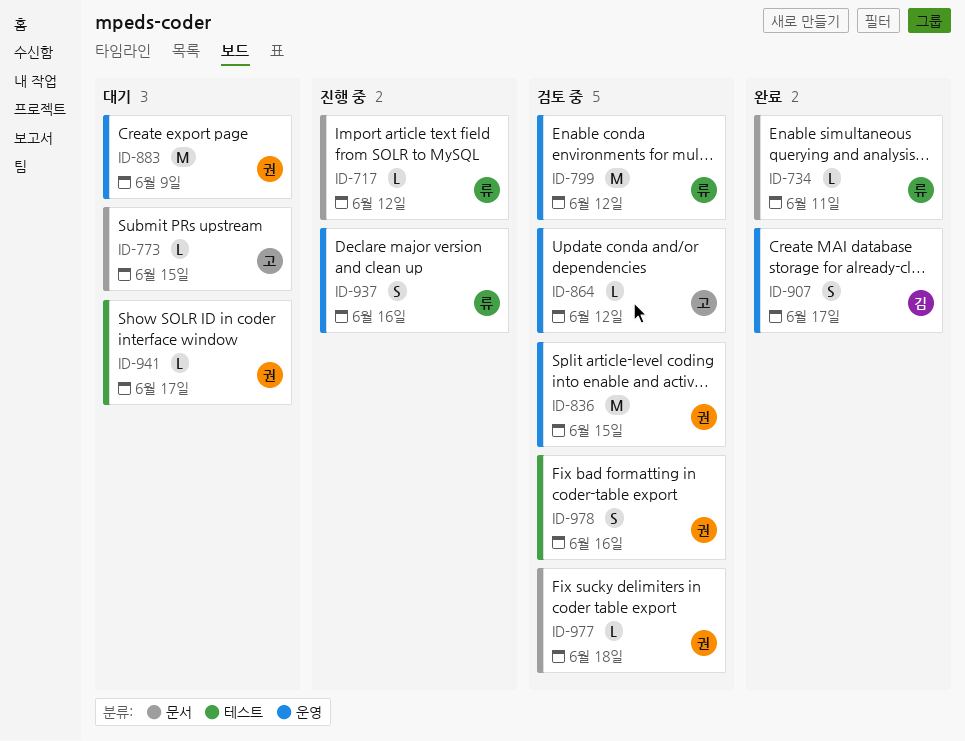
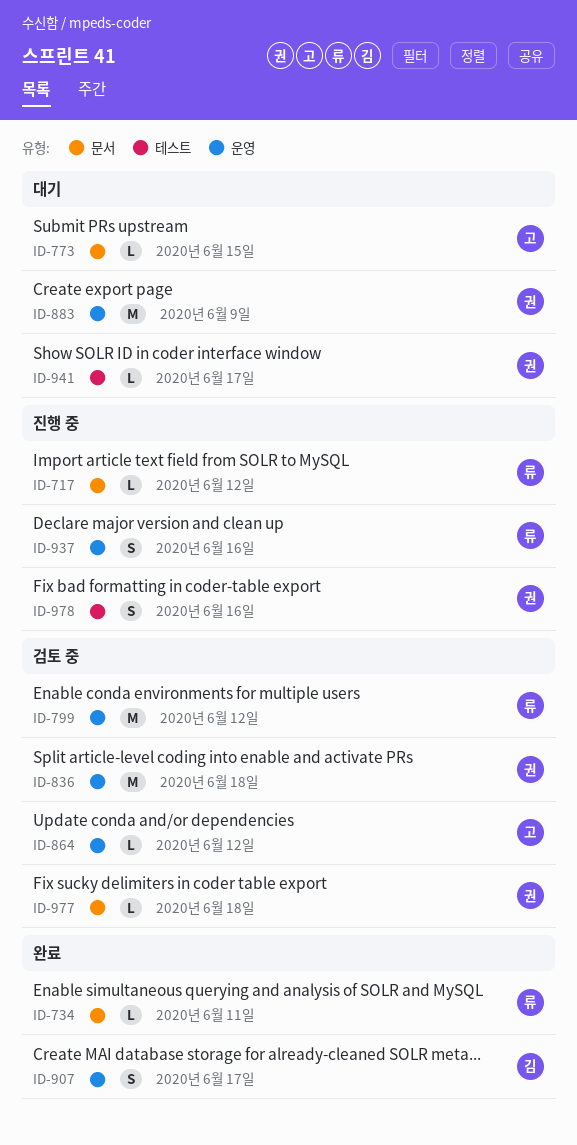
ID-836, due: Jun 15 -> Jun 18
ID-978, status: 검토 중 -> 진행 중

